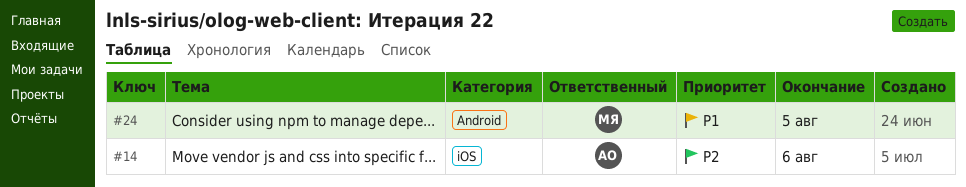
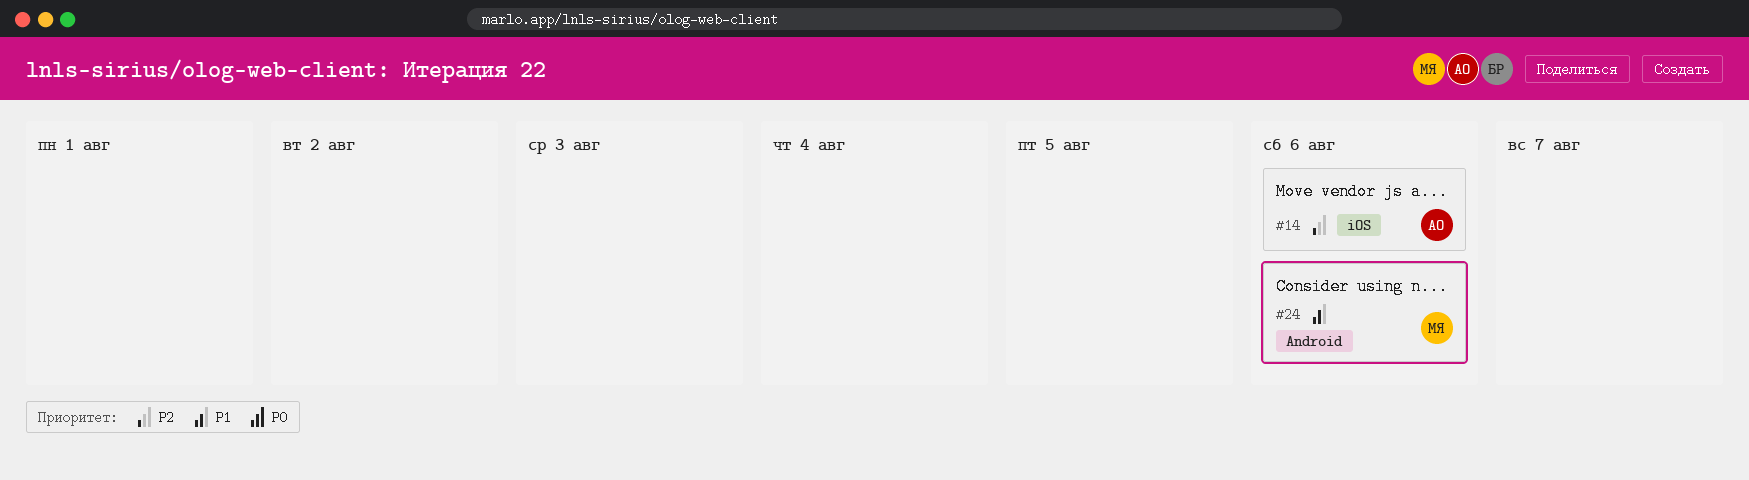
#24, due: Aug 5 -> Aug 6

